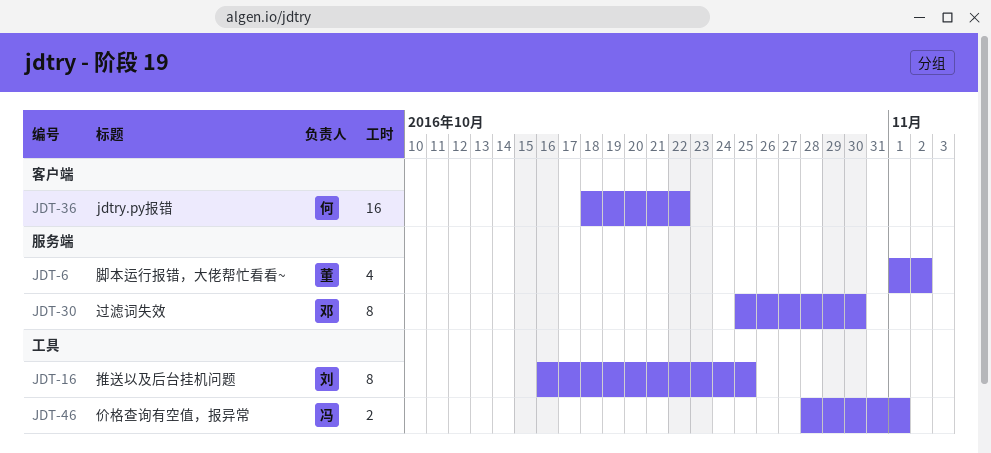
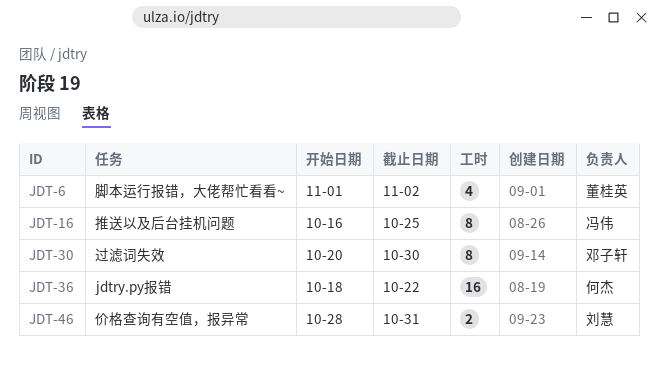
JDT-16, owner: 刘慧 -> 冯伟
JDT-30, start: Oct 25 -> Oct 20
JDT-46, owner: 冯伟 -> 刘慧
JDT-46, due: Nov 1 -> Oct 31

